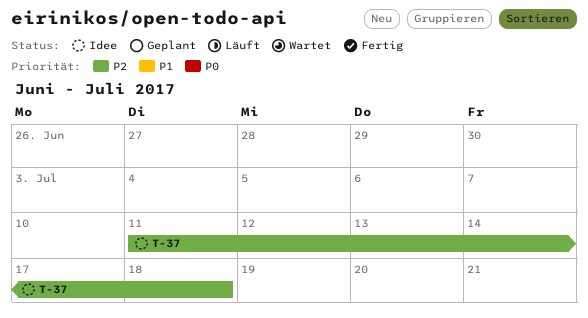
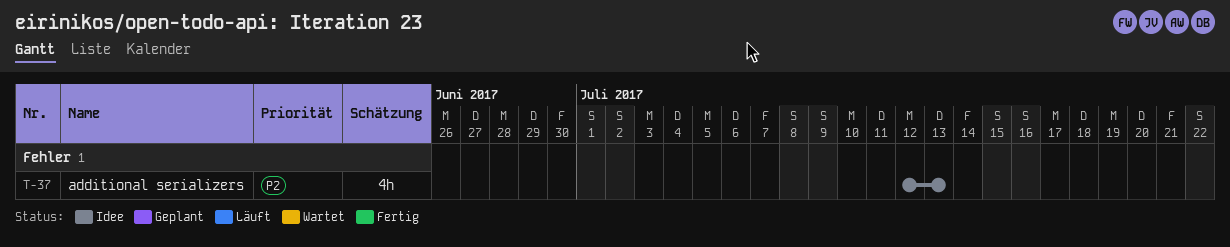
T-37, start: Jul 11 -> Jul 12
T-37, due: Jul 18 -> Jul 13

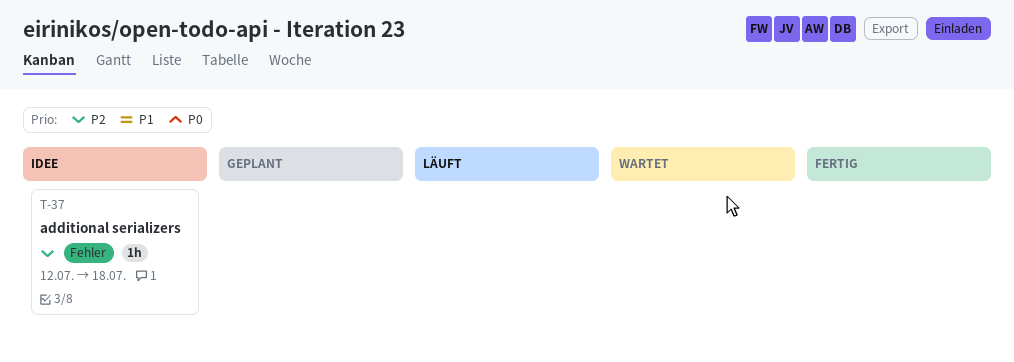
T-37, estimate: 4h -> 1h
T-37, due: Jul 13 -> Jul 18

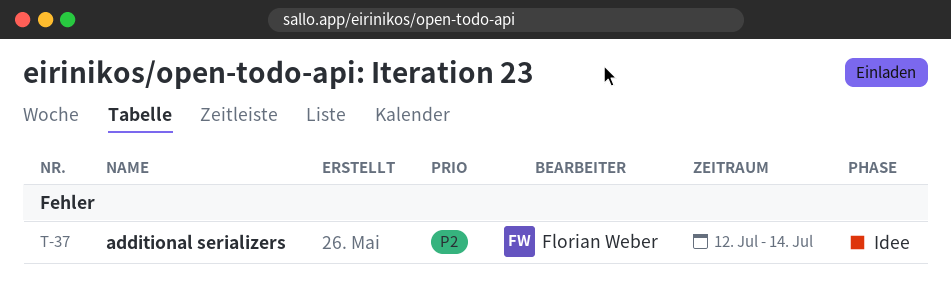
T-37, due: Jul 18 -> Jul 14

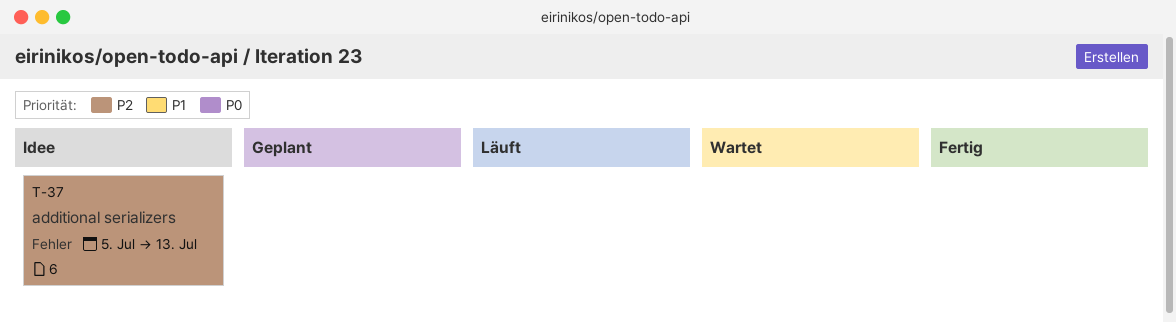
T-37, start: Jul 12 -> Jul 5
T-37, due: Jul 14 -> Jul 13

